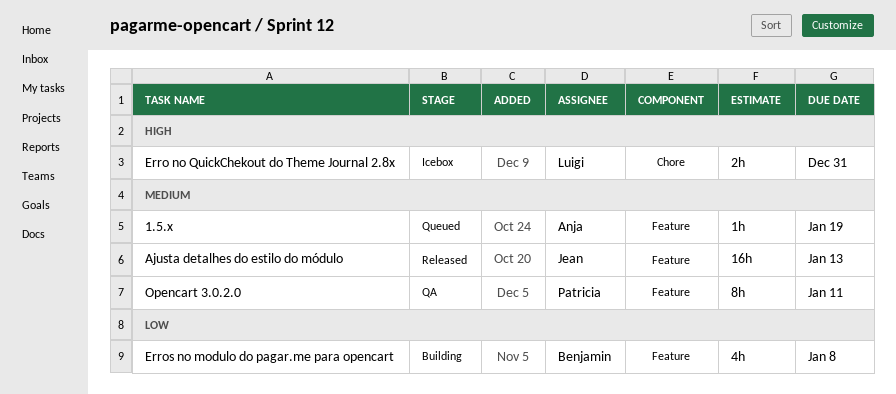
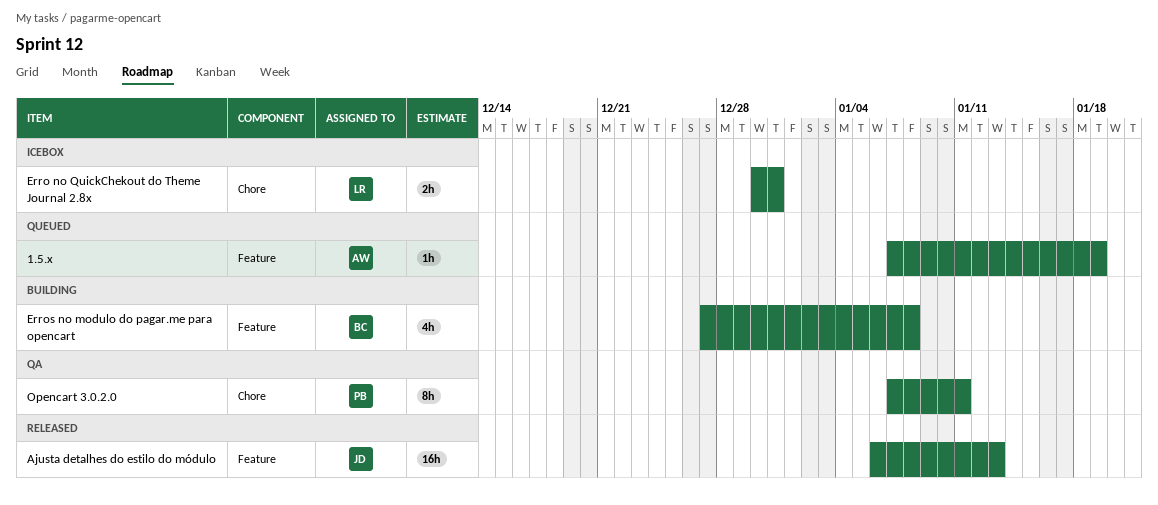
Opencart 3.0.2.0, label: Feature -> Chore

